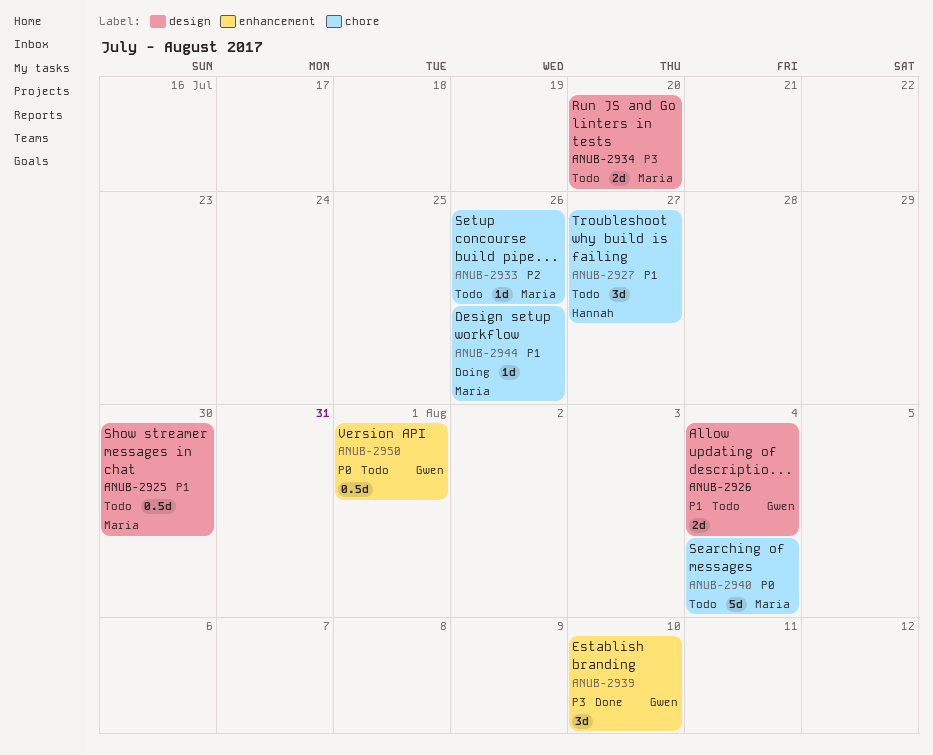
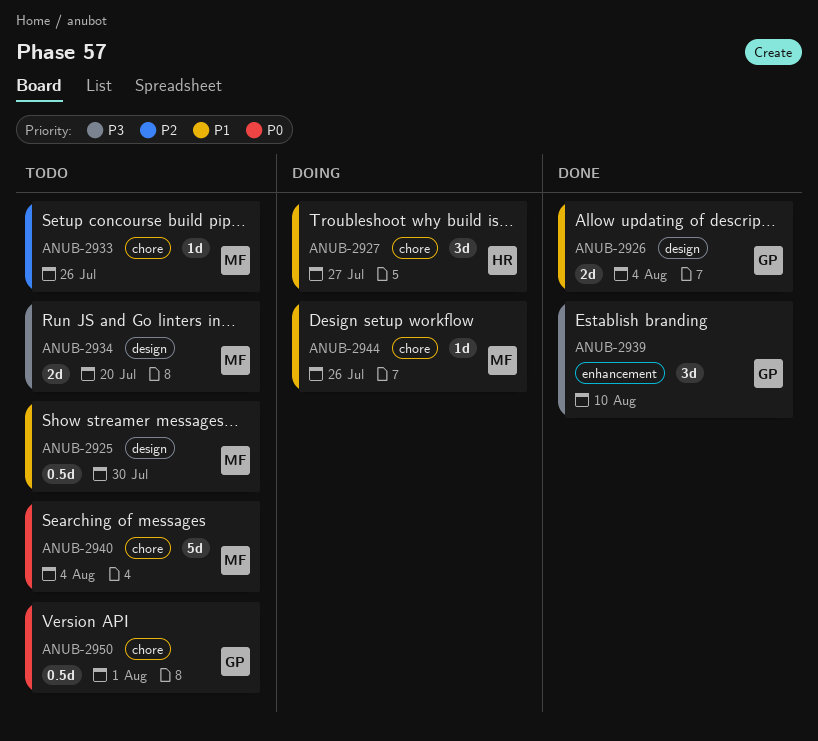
ANUB-2926, status: Todo -> Done
ANUB-2927, status: Todo -> Doing
ANUB-2950, label: enhancement -> chore

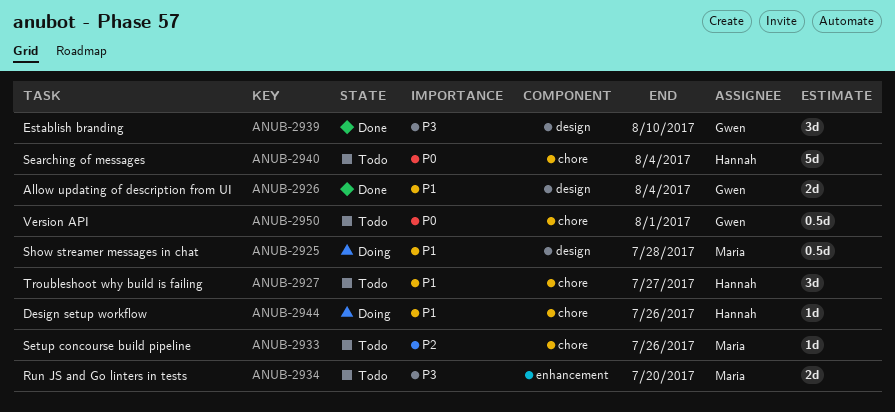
ANUB-2925, status: Todo -> Doing
ANUB-2925, due: Jul 30 -> Jul 28
ANUB-2927, status: Doing -> Todo
ANUB-2934, label: design -> enhancement
ANUB-2939, label: enhancement -> design
ANUB-2940, owner: Maria -> Hannah
ANUB-2944, owner: Maria -> Hannah

